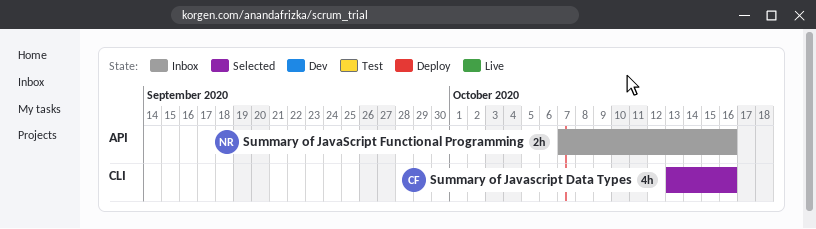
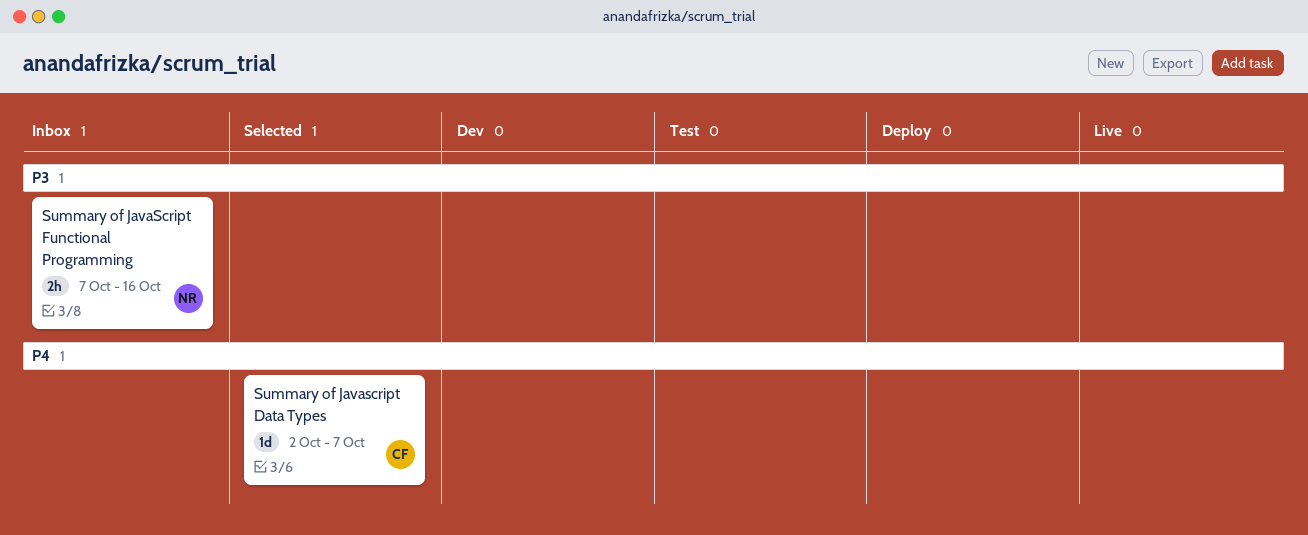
Summary of Javascript Data Types, estimate: 4h -> 1d
Summary of Javascript Data Types, start: Oct 13 -> Oct 2
Summary of Javascript Data Types, due: Oct 16 -> Oct 7

